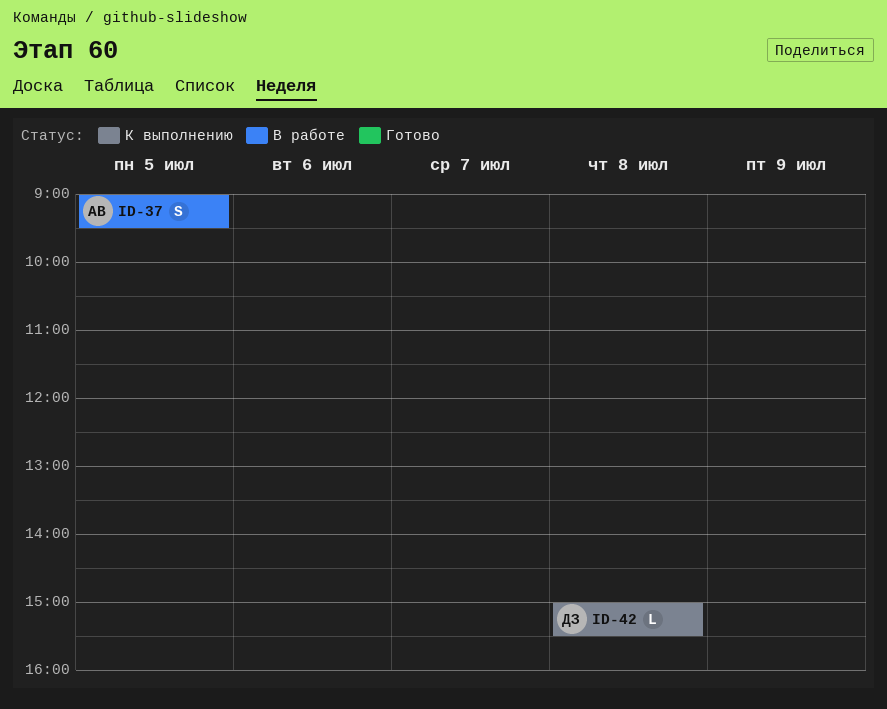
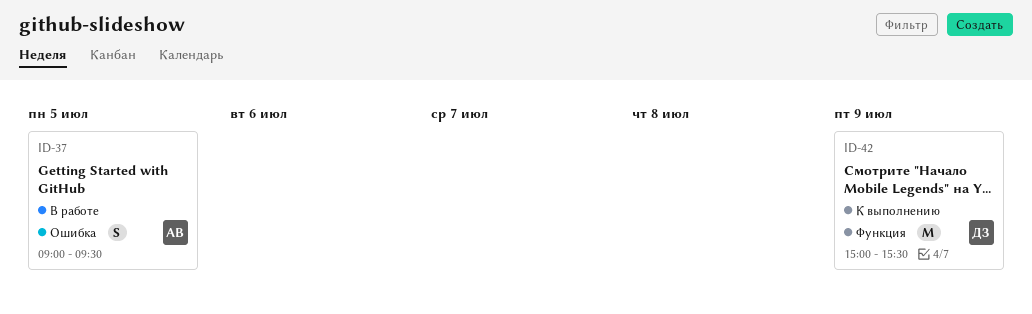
ID-42, estimate: L -> M
ID-42, day: Jul 8 -> Jul 9

